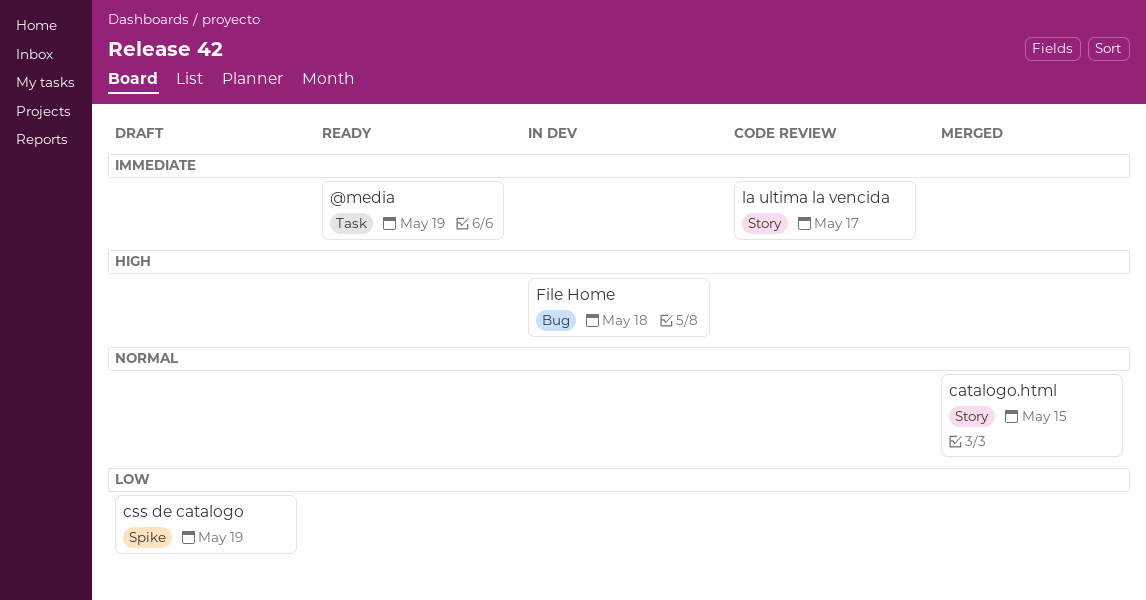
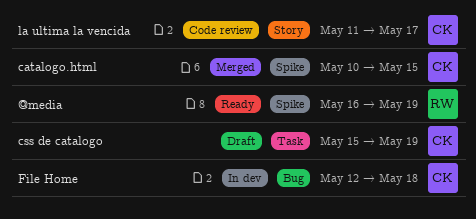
@media, label: Task -> Spike
catalogo.html, label: Story -> Spike
css de catalogo, label: Spike -> Task

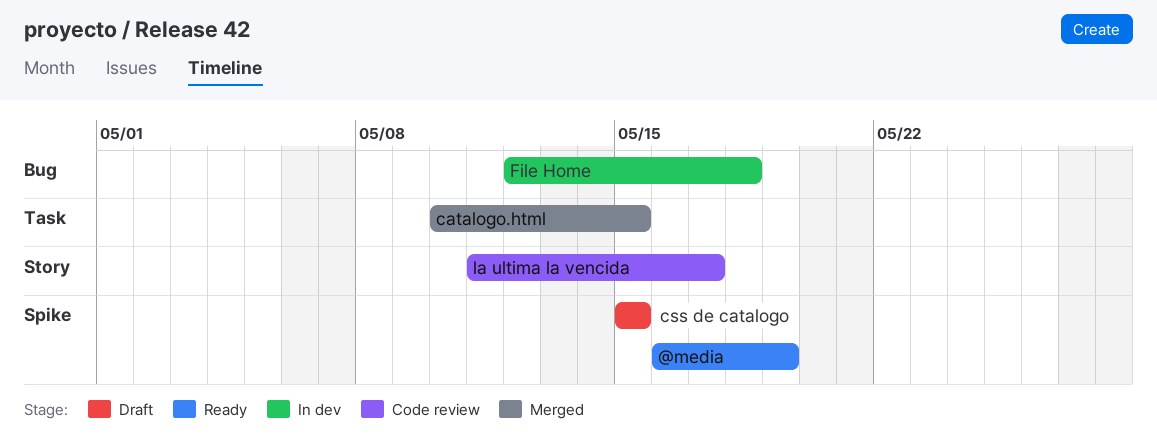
catalogo.html, label: Spike -> Task
css de catalogo, label: Task -> Spike
css de catalogo, due: May 19 -> May 15

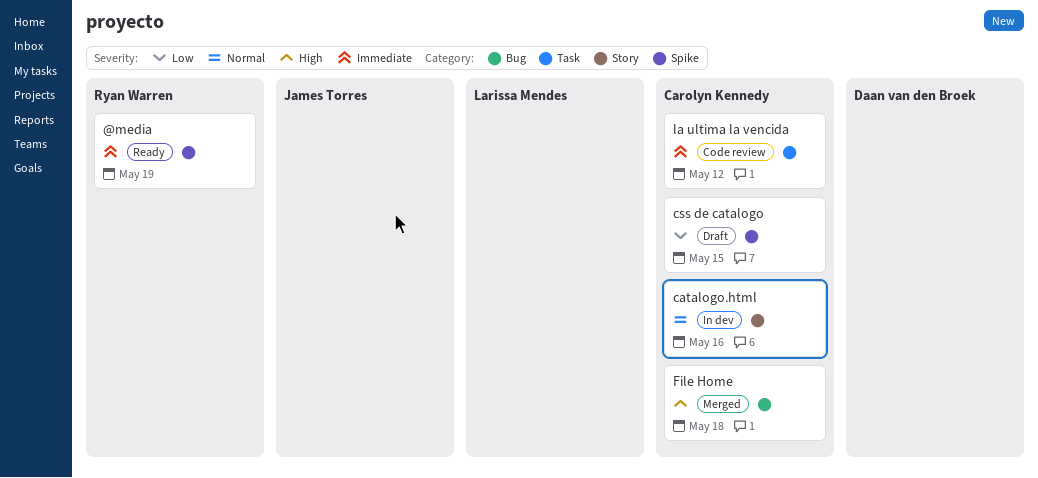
catalogo.html, status: Merged -> In dev
catalogo.html, label: Task -> Story
catalogo.html, due: May 15 -> May 16
File Home, status: In dev -> Merged
la ultima la vencida, label: Story -> Task
la ultima la vencida, due: May 17 -> May 12

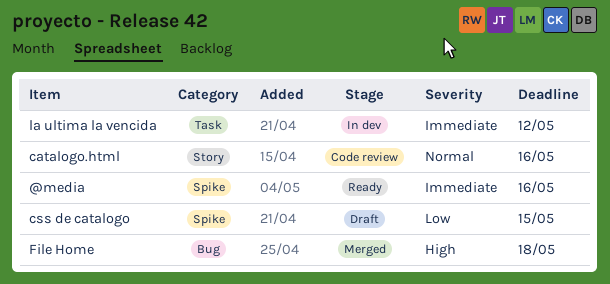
@media, due: May 19 -> May 16
catalogo.html, status: In dev -> Code review
la ultima la vencida, status: Code review -> In dev

